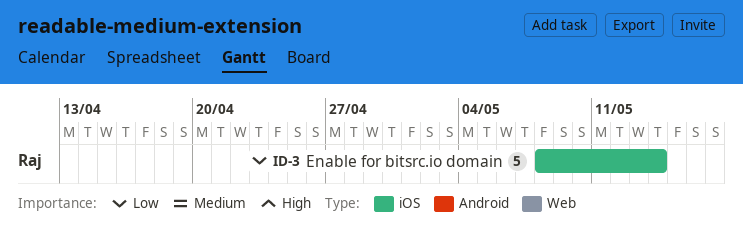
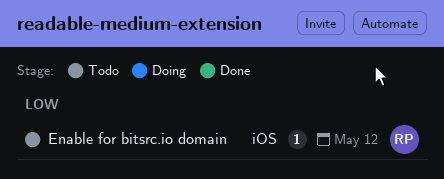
Enable for bitsrc.io domain, estimate: 5 -> 1
Enable for bitsrc.io domain, due: May 14 -> May 12

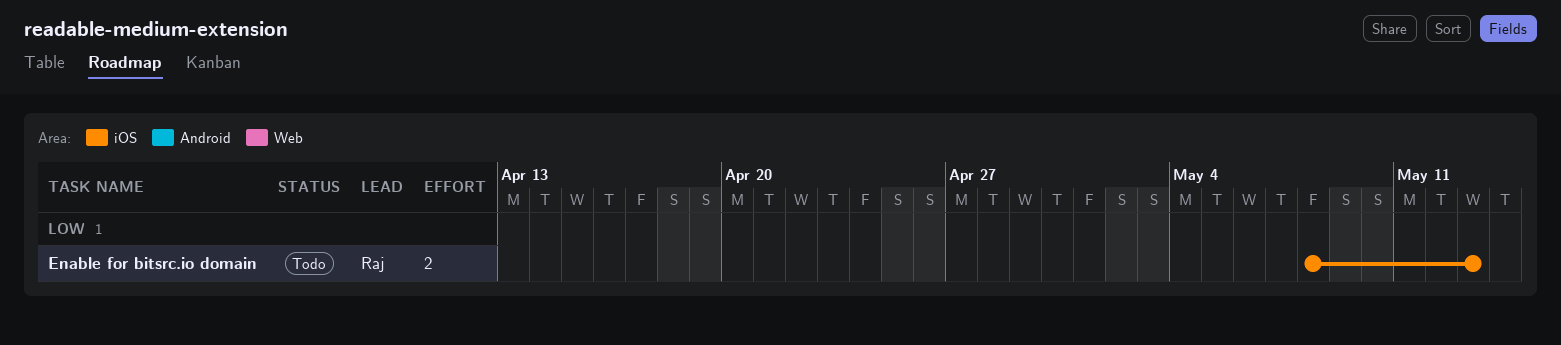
Enable for bitsrc.io domain, estimate: 1 -> 2
Enable for bitsrc.io domain, due: May 12 -> May 13

